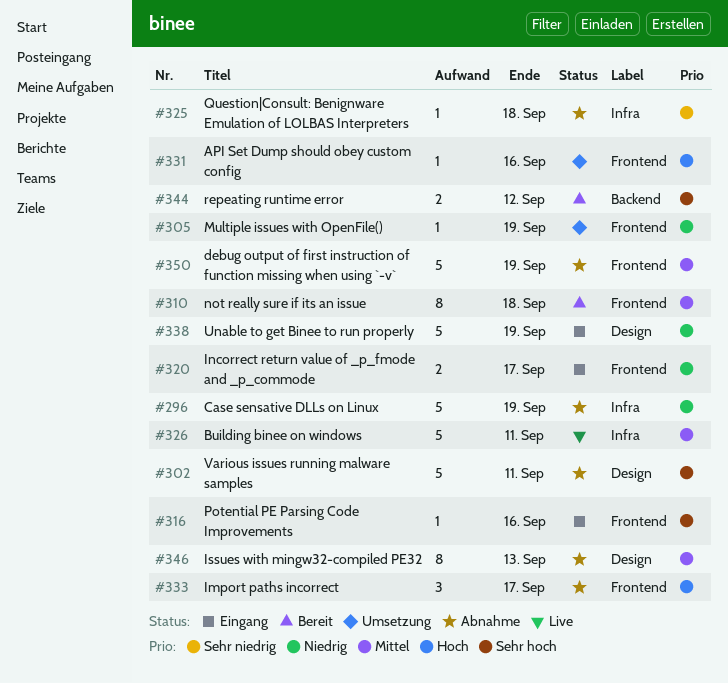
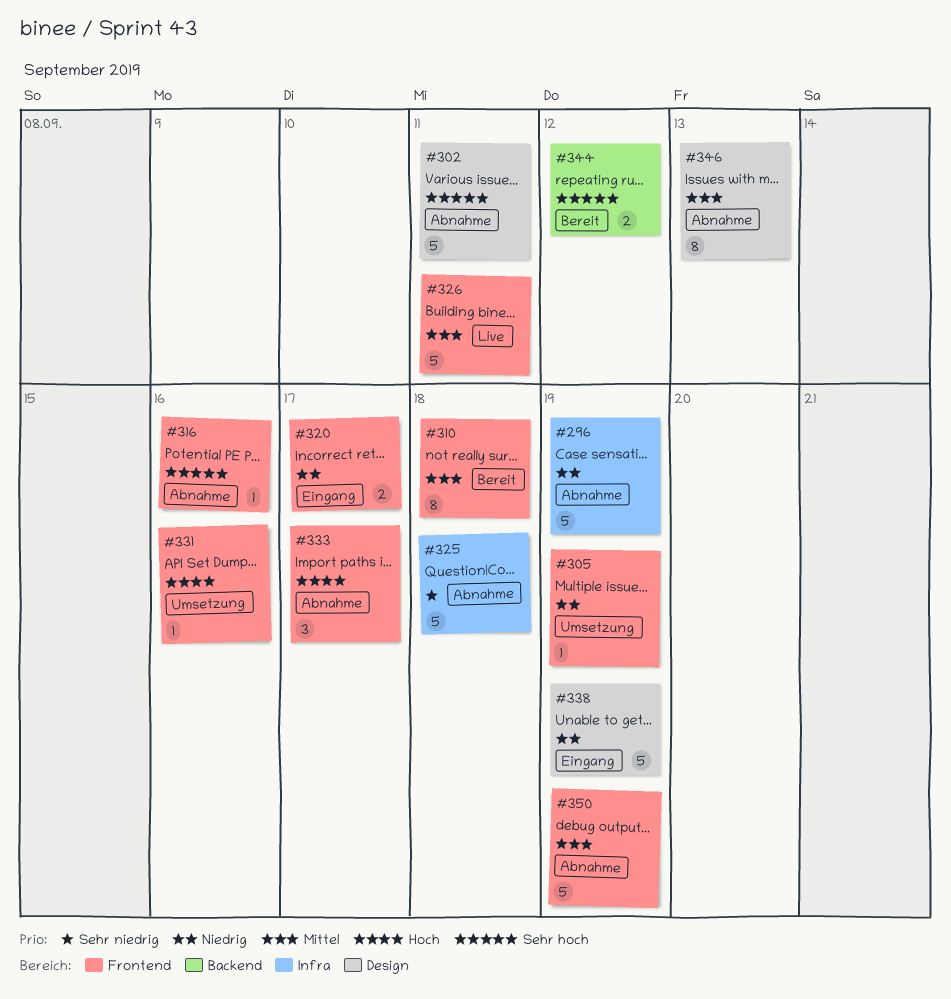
#316, status: Eingang -> Abnahme
#325, estimate: 1 -> 5
#326, label: Infra -> Frontend

